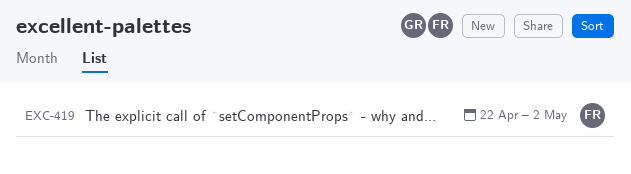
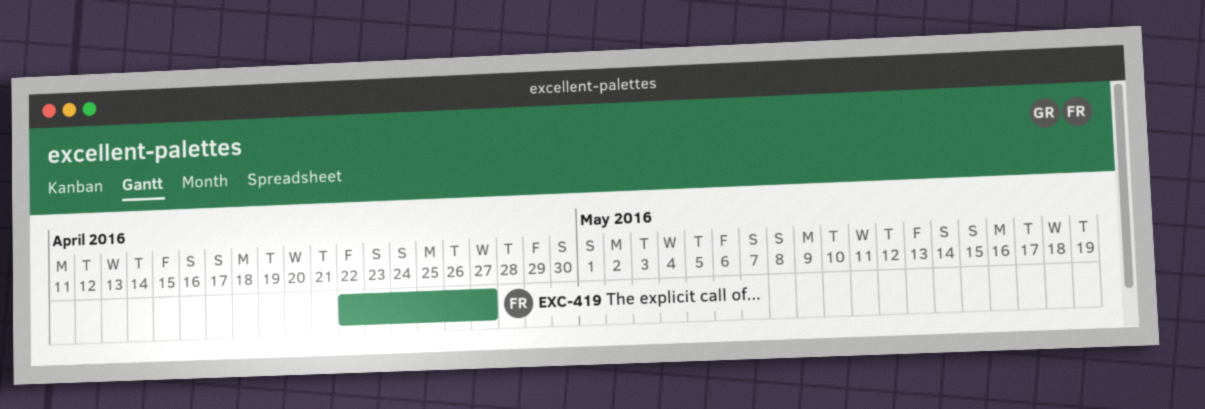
EXC-419, due: May 2 -> Apr 27

